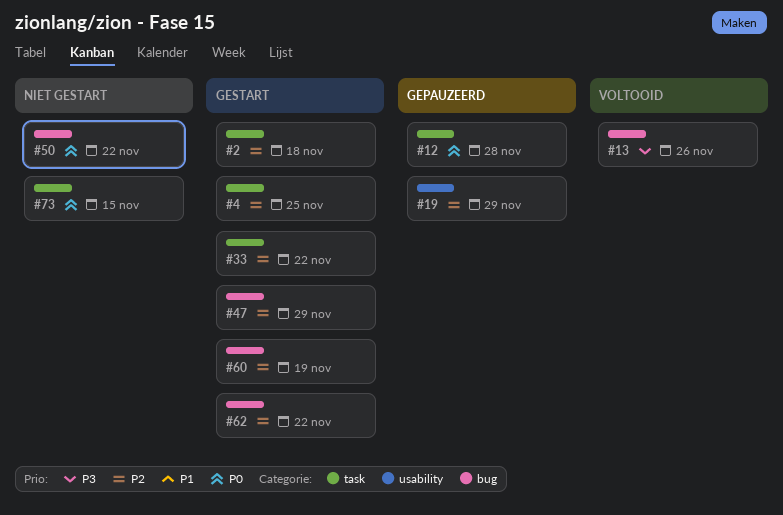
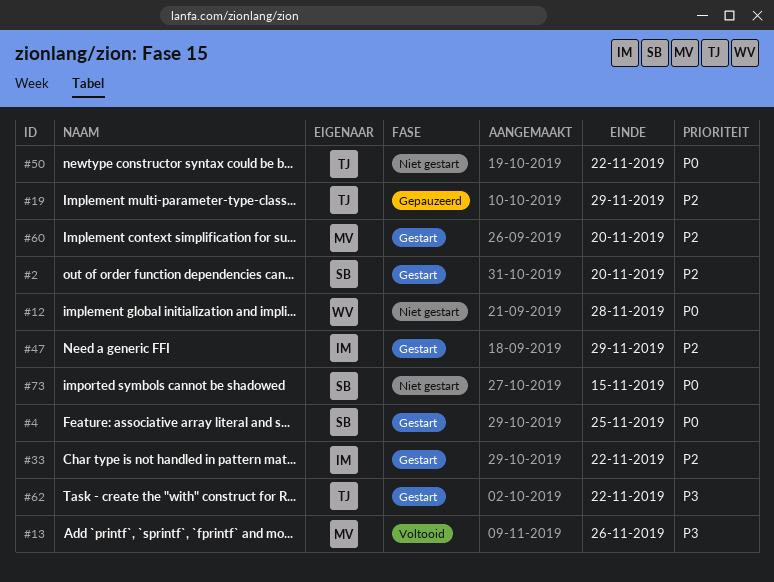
#2, due: Nov 18 -> Nov 20
#4, priority: P2 -> P0
#12, status: Gepauzeerd -> Niet gestart
#60, due: Nov 19 -> Nov 20
#62, priority: P2 -> P3

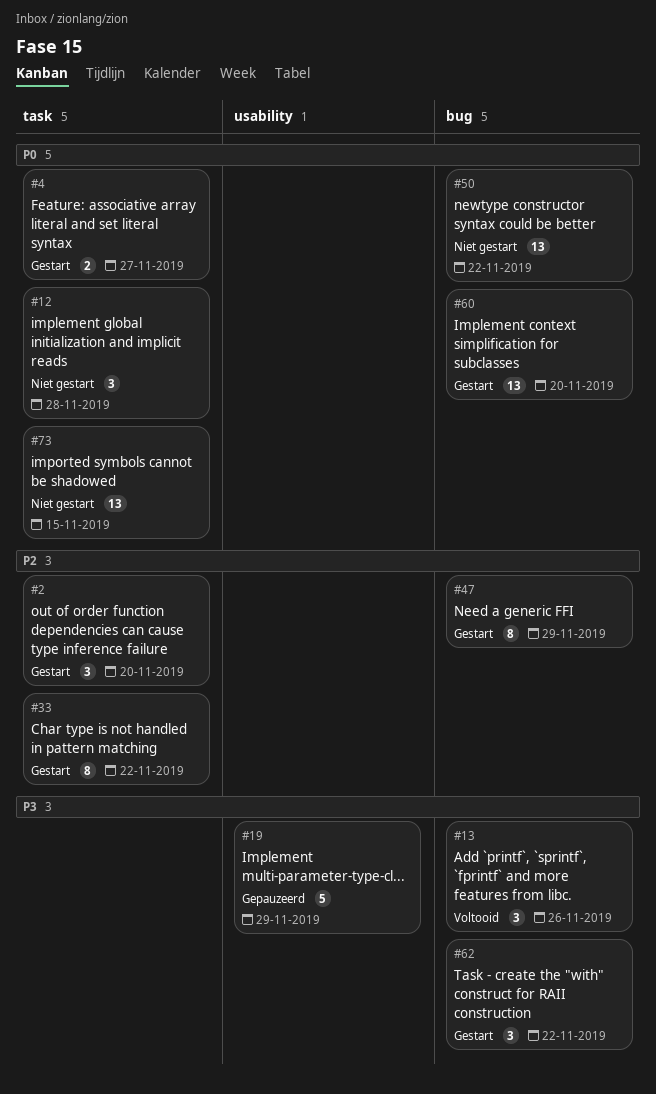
#4, due: Nov 25 -> Nov 27
#19, priority: P2 -> P3
#60, priority: P2 -> P0

